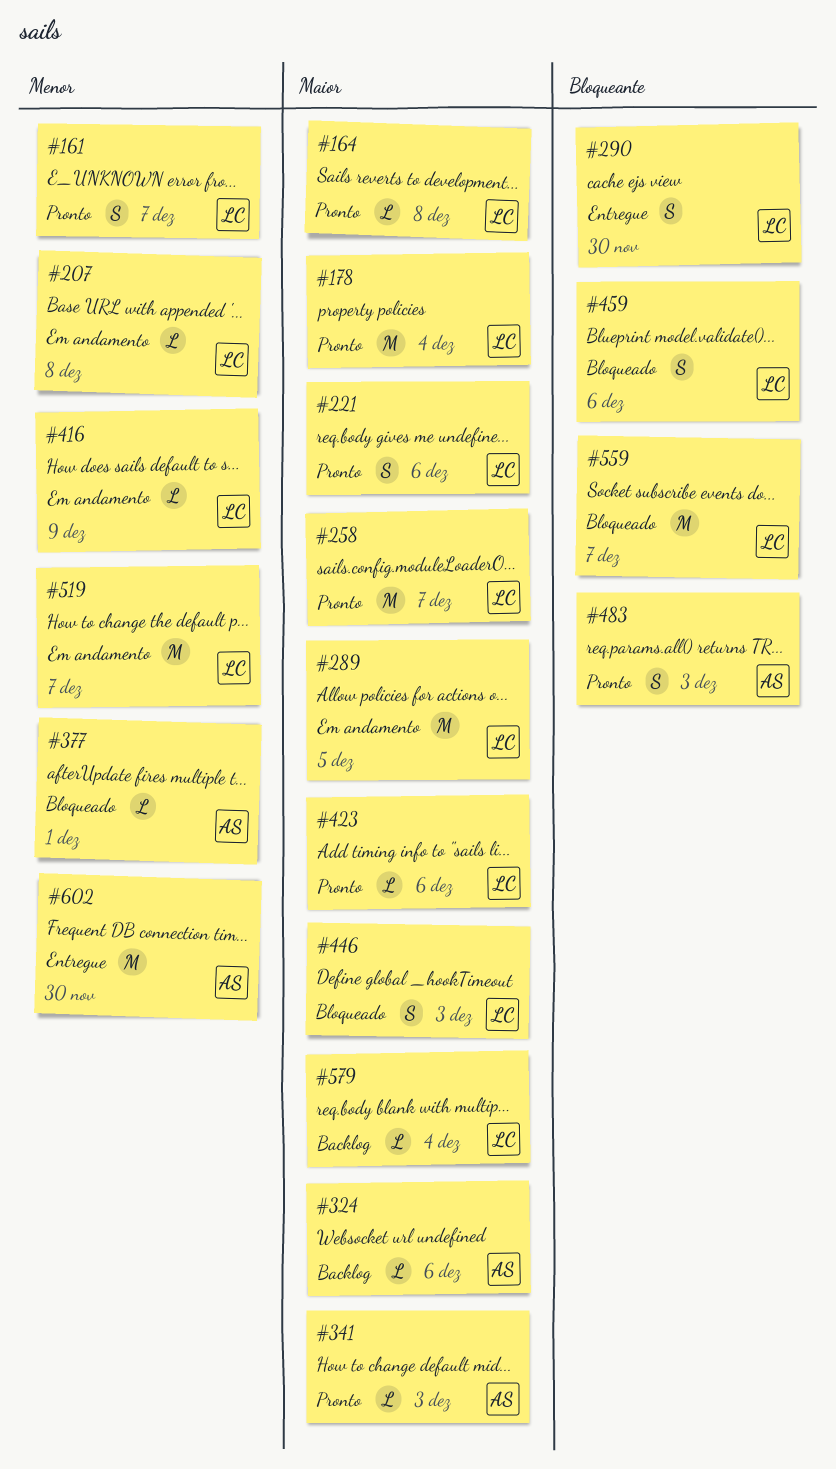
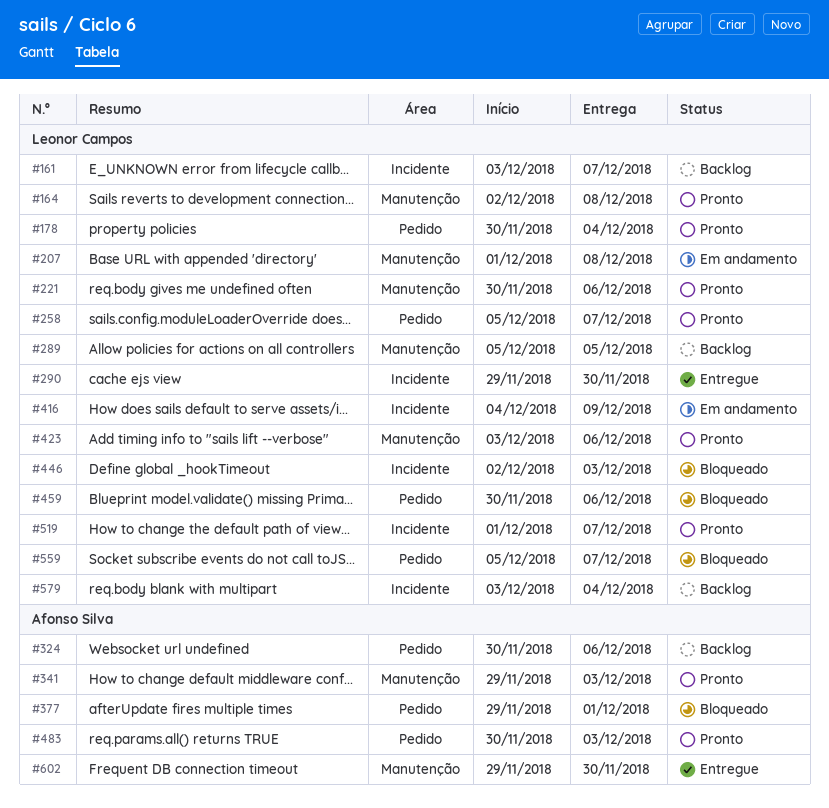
#161, status: Pronto -> Backlog
#289, status: Em andamento -> Backlog
#519, status: Em andamento -> Pronto

